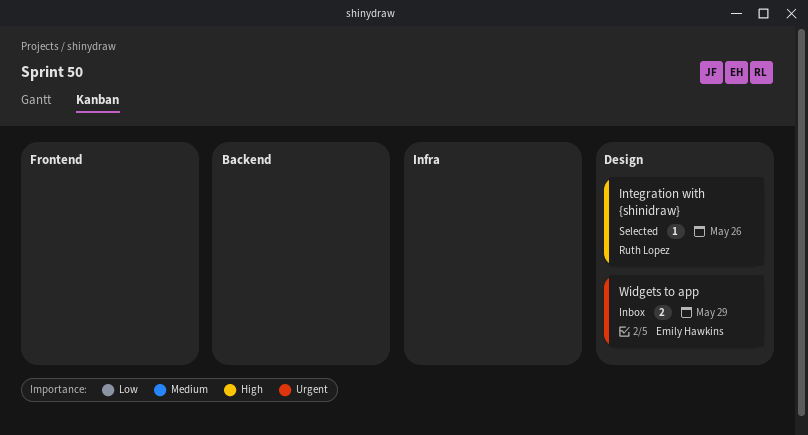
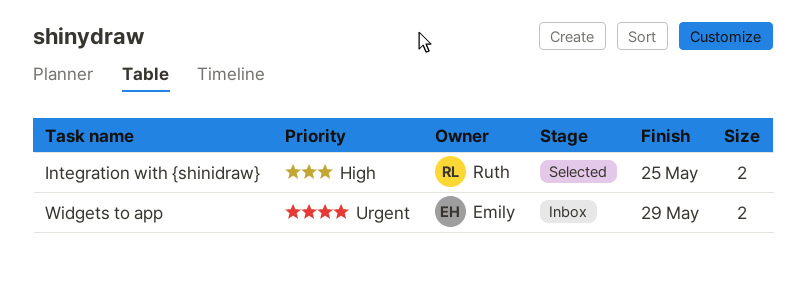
Integration with {shinidraw}, estimate: 1 -> 2
Integration with {shinidraw}, due: May 26 -> May 25

